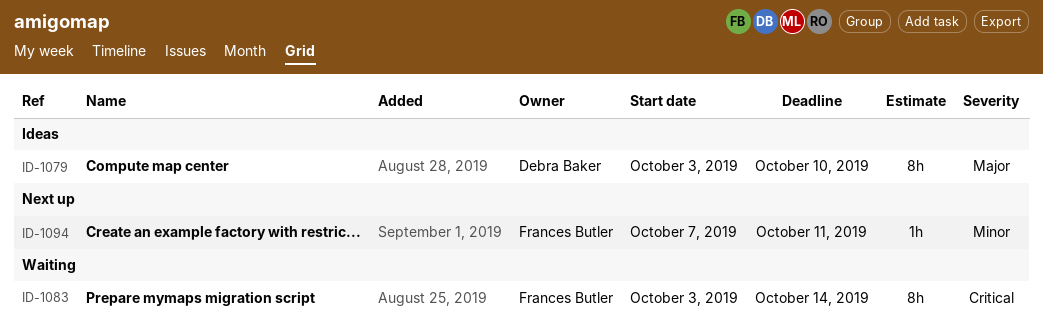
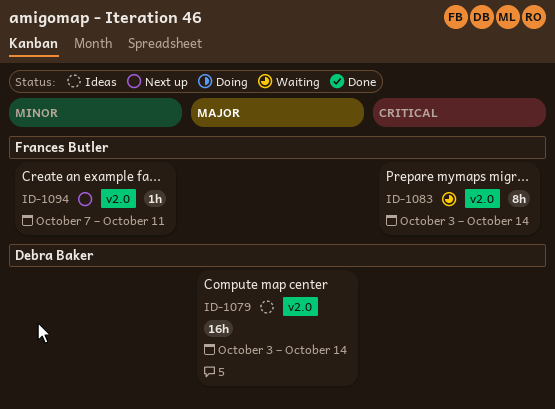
ID-1079, estimate: 8h -> 16h
ID-1079, due: Oct 10 -> Oct 14

